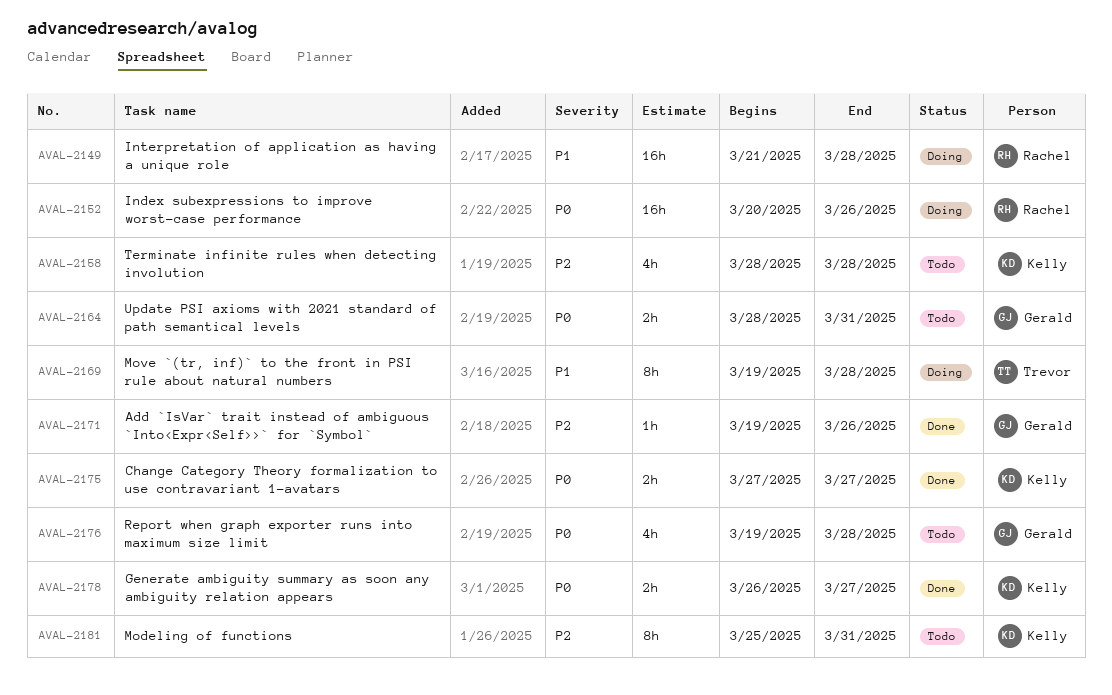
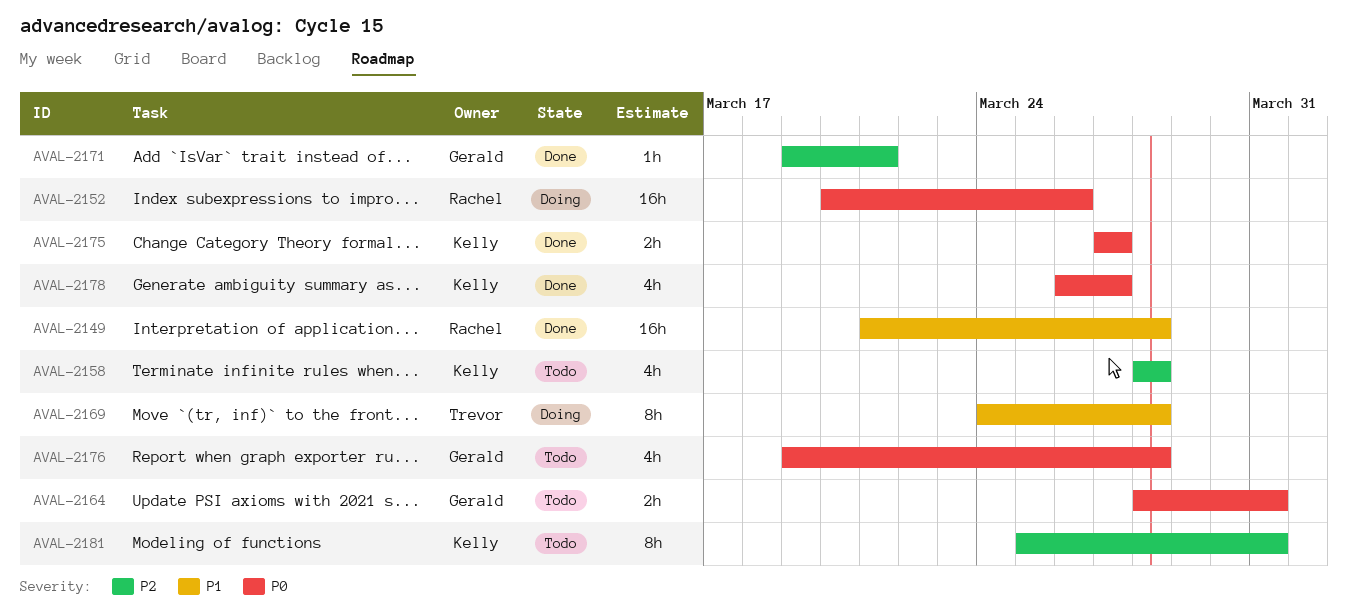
AVAL-2149, status: Doing -> Done
AVAL-2169, start: Mar 19 -> Mar 24
AVAL-2171, due: Mar 26 -> Mar 21
AVAL-2178, estimate: 2h -> 4h

